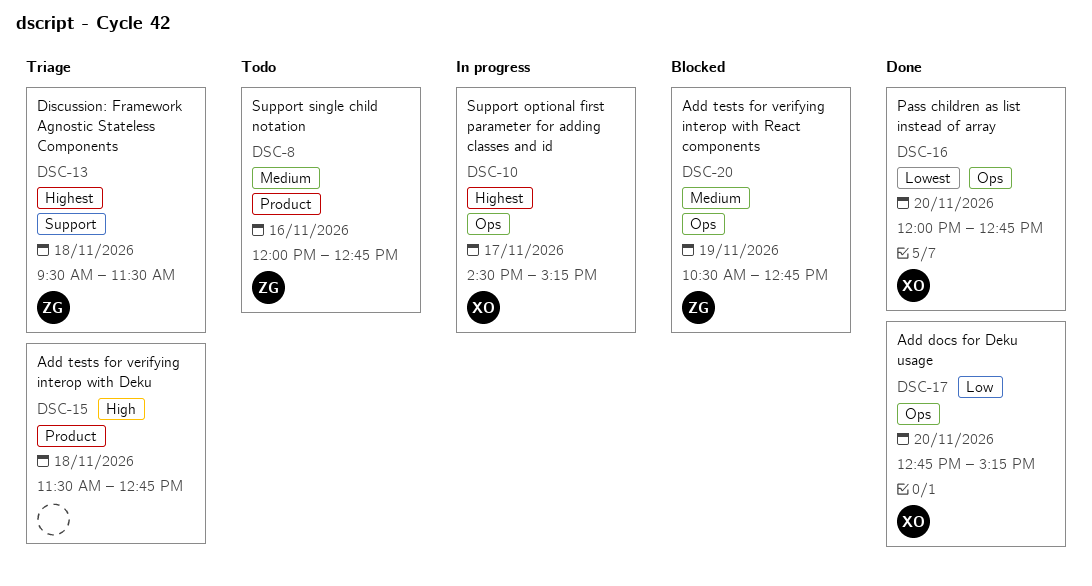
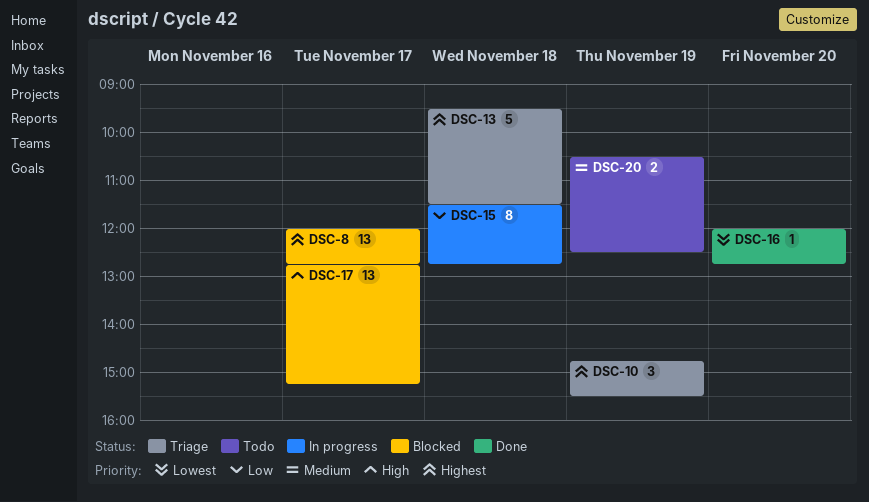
DSC-8, status: Todo -> Blocked
DSC-8, priority: Medium -> Highest
DSC-8, day: Nov 16 -> Nov 17
DSC-10, status: In progress -> Triage
DSC-10, day: Nov 17 -> Nov 19
DSC-10, begins: 14:30 -> 14:45
DSC-10, ends: 15:15 -> 15:30
DSC-15, status: Triage -> In progress
DSC-15, priority: High -> Low
DSC-17, status: Done -> Blocked
DSC-17, priority: Low -> High
DSC-17, day: Nov 20 -> Nov 17
DSC-20, status: Blocked -> Todo
DSC-20, ends: 12:45 -> 12:30

